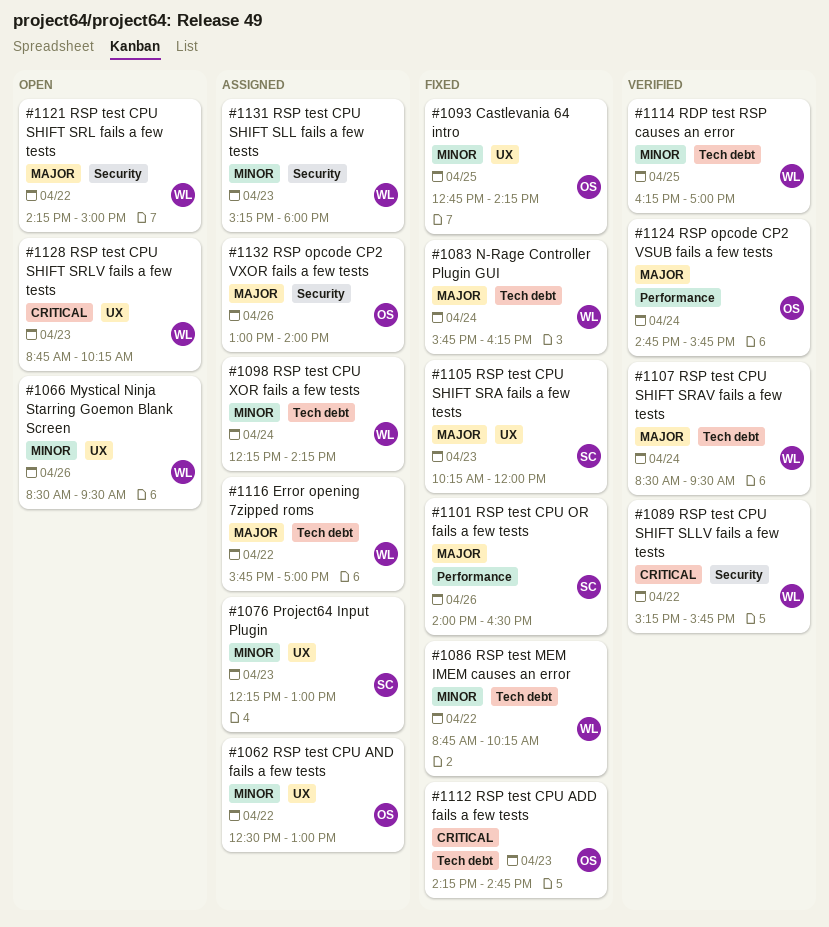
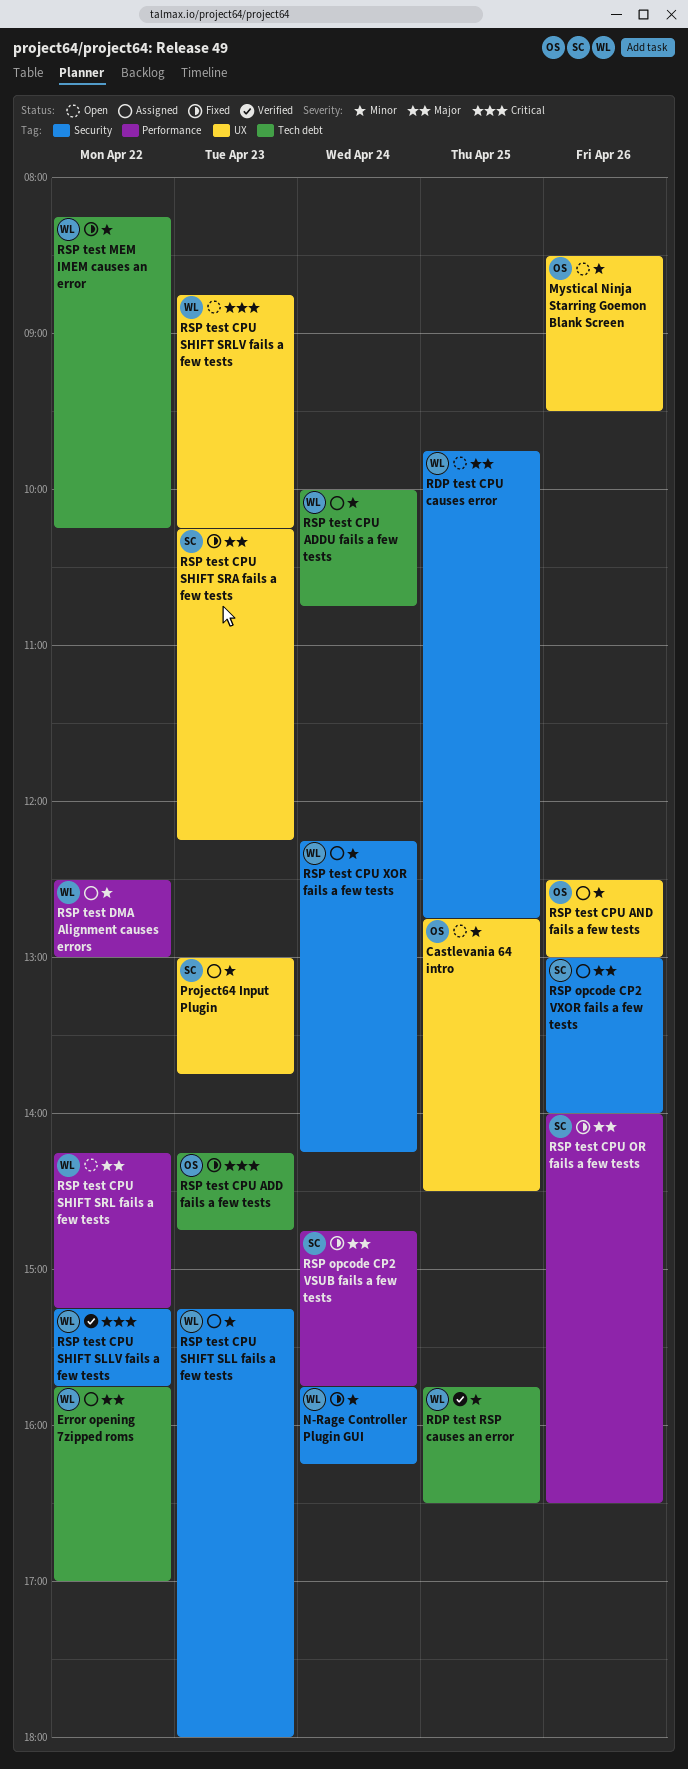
Castlevania 64 intro, status: Fixed -> Open
Castlevania 64 intro, ends: 14:15 -> 14:30
Mystical Ninja Starring Goemon Blank Screen, owner: WL -> OS
N-Rage Controller Plugin GUI, priority: Major -> Minor
N-Rage Controller Plugin GUI, label: Tech debt -> Security
Project64 Input Plugin, begins: 12:15 -> 13:00
Project64 Input Plugin, ends: 13:00 -> 13:45
RDP test CPU causes error: none -> present
RDP test RSP causes an error, begins: 16:15 -> 15:45
RDP test RSP causes an error, ends: 17:00 -> 16:30
RSP opcode CP2 VSUB fails a few tests, status: Verified -> Fixed
RSP opcode CP2 VSUB fails a few tests, owner: OS -> SC
RSP opcode CP2 VXOR fails a few tests, owner: OS -> SC
RSP test CPU ADDU fails a few tests: none -> present
RSP test CPU AND fails a few tests, day: Apr 22 -> Apr 26
RSP test CPU SHIFT SRA fails a few tests, ends: 12:00 -> 12:15
RSP test CPU SHIFT SRAV fails a few tests: present -> none
RSP test CPU SHIFT SRL fails a few tests, label: Security -> Performance
RSP test CPU SHIFT SRL fails a few tests, ends: 15:00 -> 15:15
RSP test CPU XOR fails a few tests, label: Tech debt -> Security
RSP test DMA Alignment causes errors: none -> present
RSP test MEM IMEM causes an error, begins: 08:45 -> 08:15

